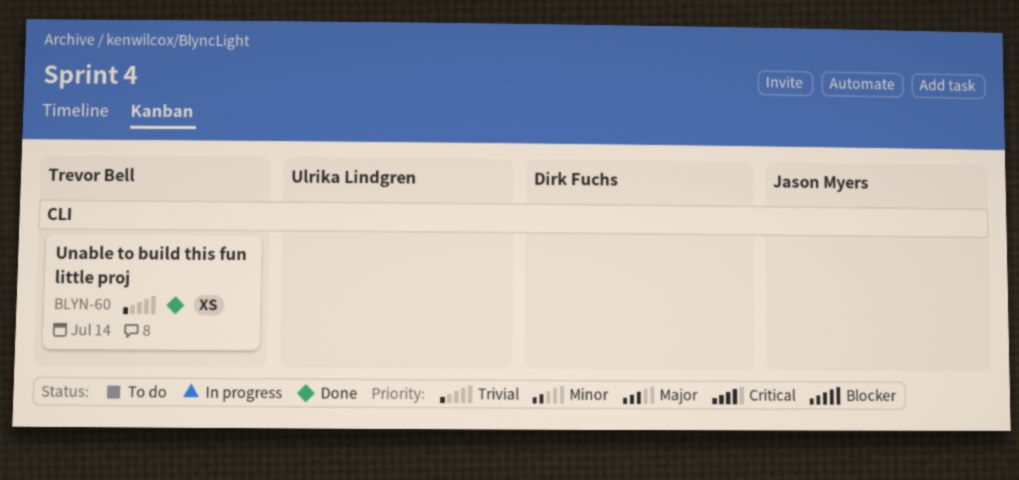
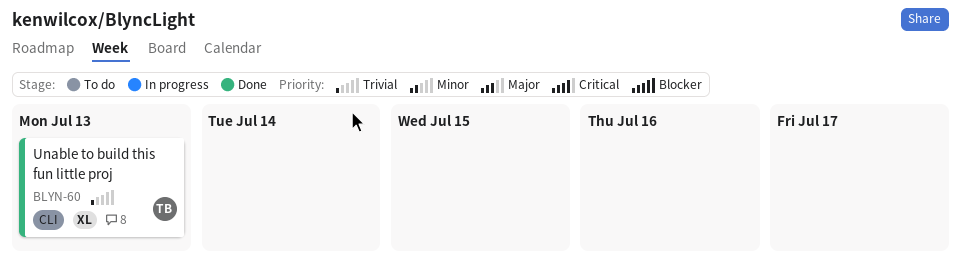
BLYN-60, estimate: XS -> XL
BLYN-60, due: Jul 14 -> Jul 13

